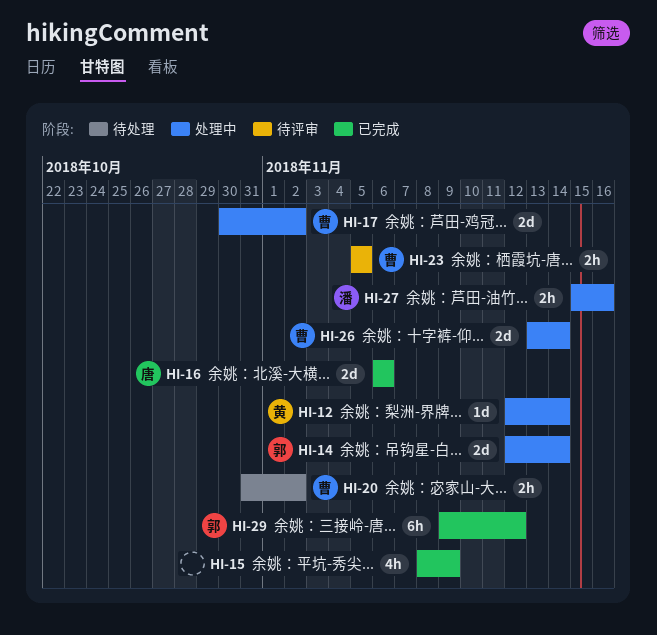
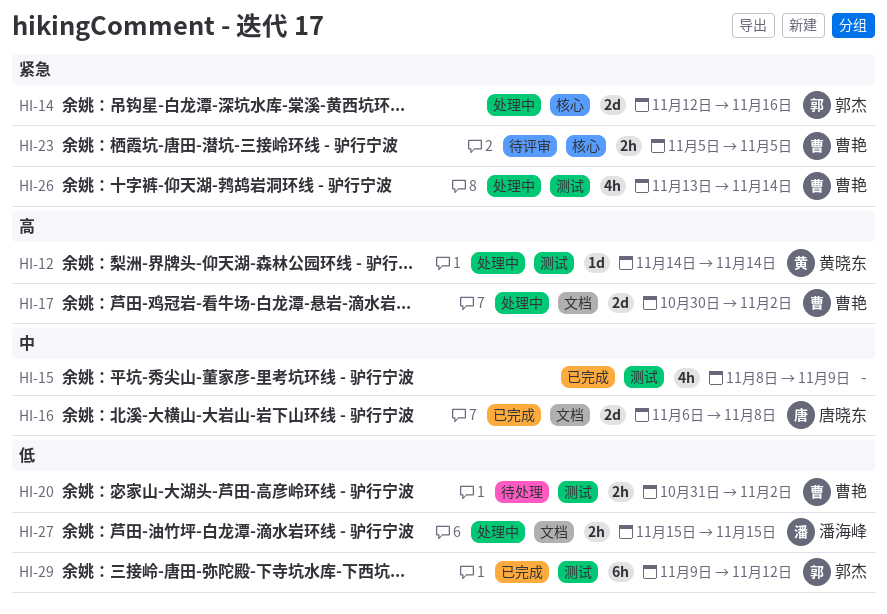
HI-12, start: Nov 12 -> Nov 14
HI-14, due: Nov 14 -> Nov 16
HI-16, due: Nov 6 -> Nov 8
HI-26, estimate: 2d -> 4h
HI-27, due: Nov 16 -> Nov 15

